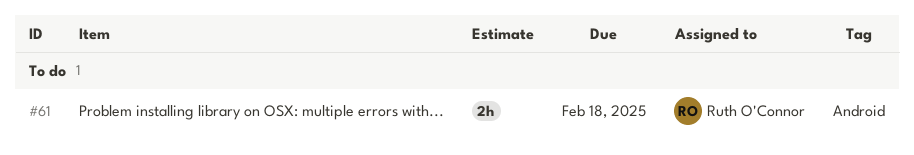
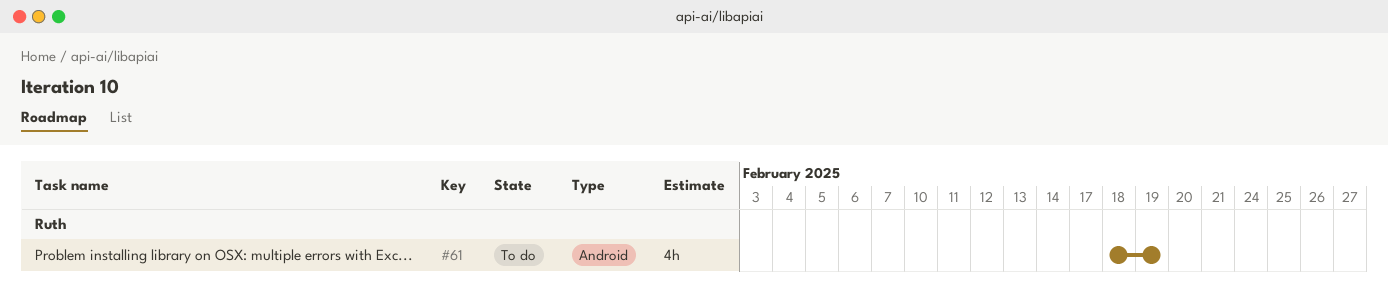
#61, estimate: 2h -> 4h
#61, due: Feb 18 -> Feb 19

